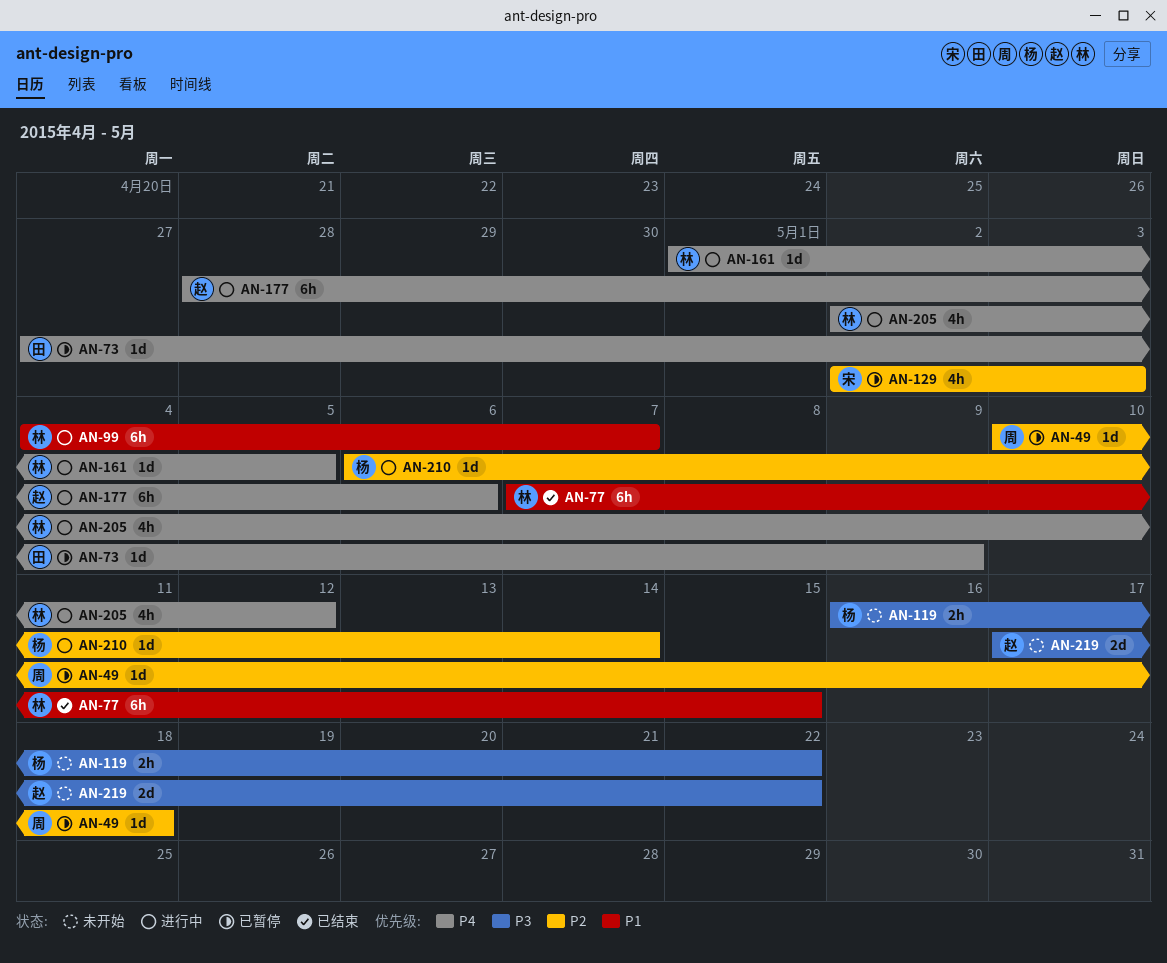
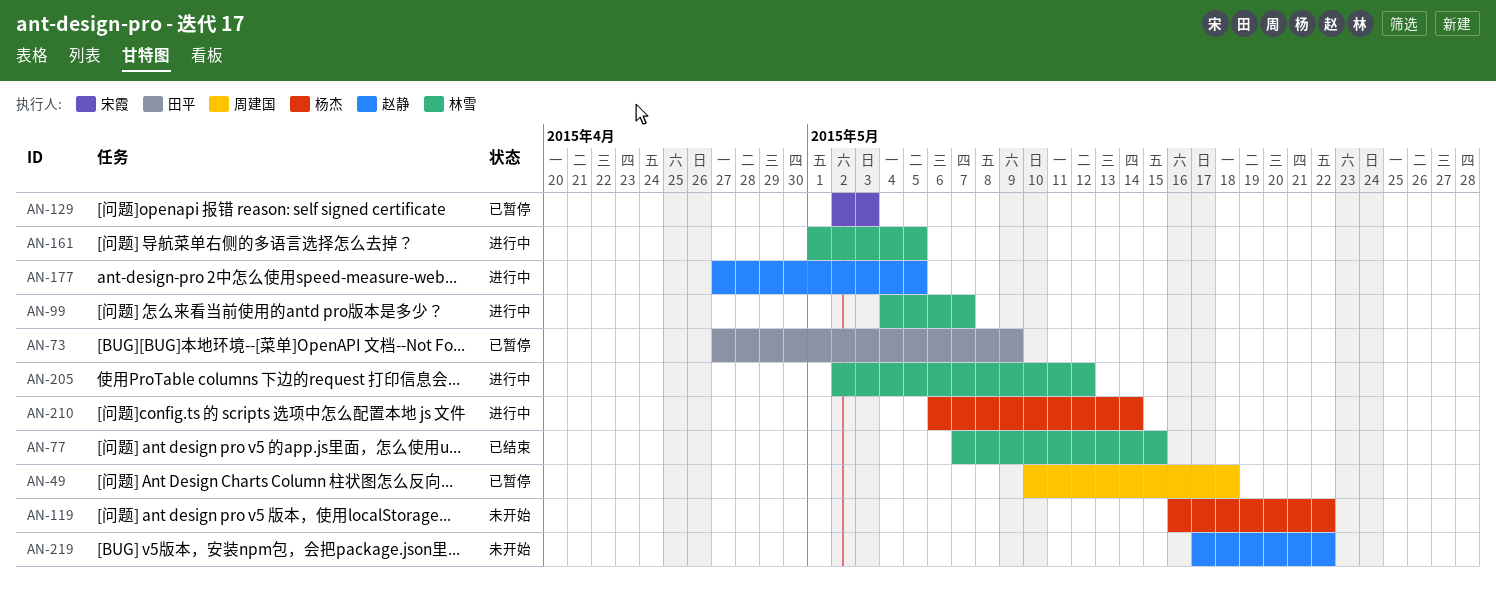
AN-177, start: Apr 28 -> Apr 27
AN-177, due: May 6 -> May 5

